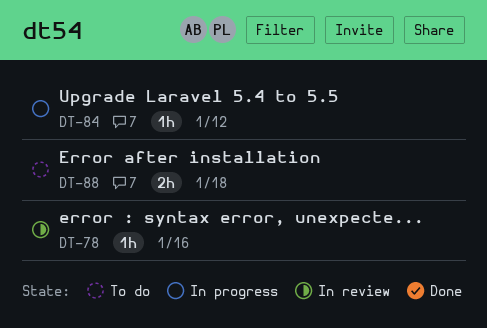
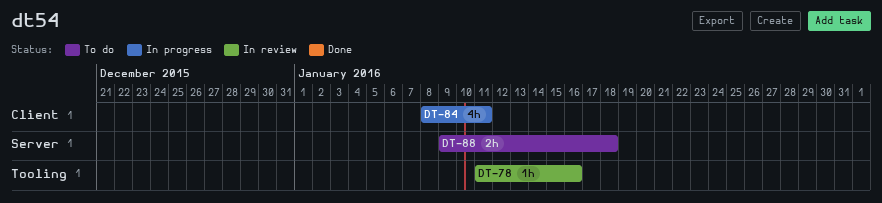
DT-84, estimate: 1h -> 4h
DT-84, due: Jan 12 -> Jan 11

